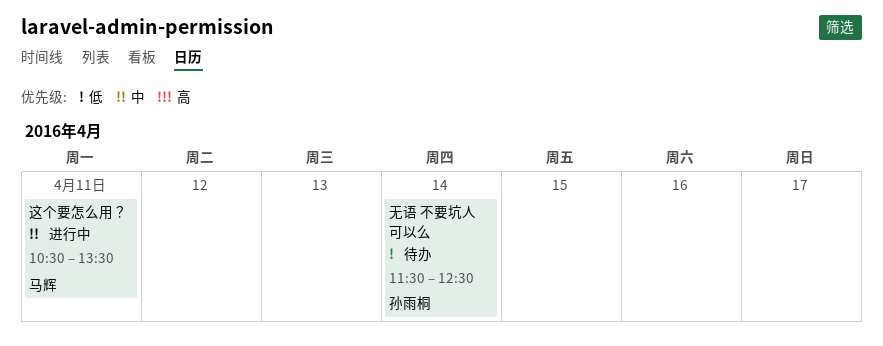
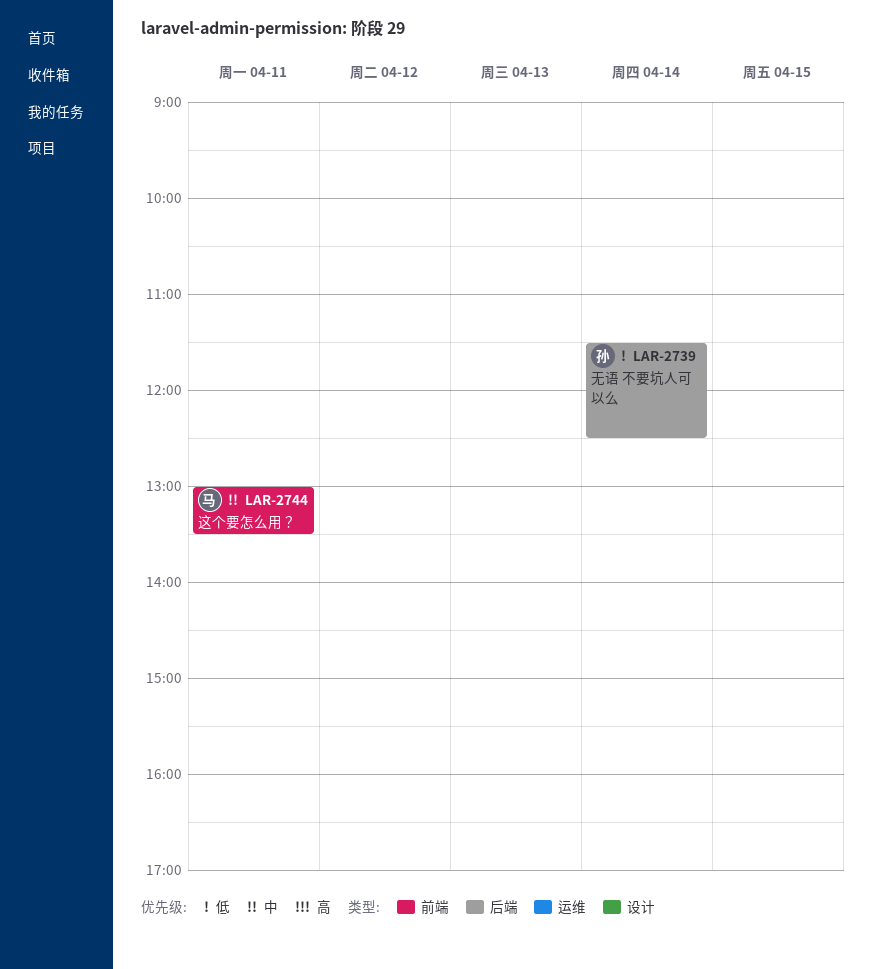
这个要怎么用？, begins: 10:30 -> 13:00

